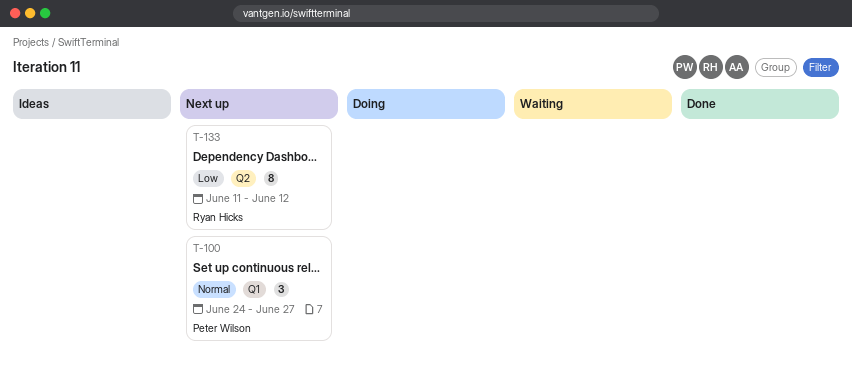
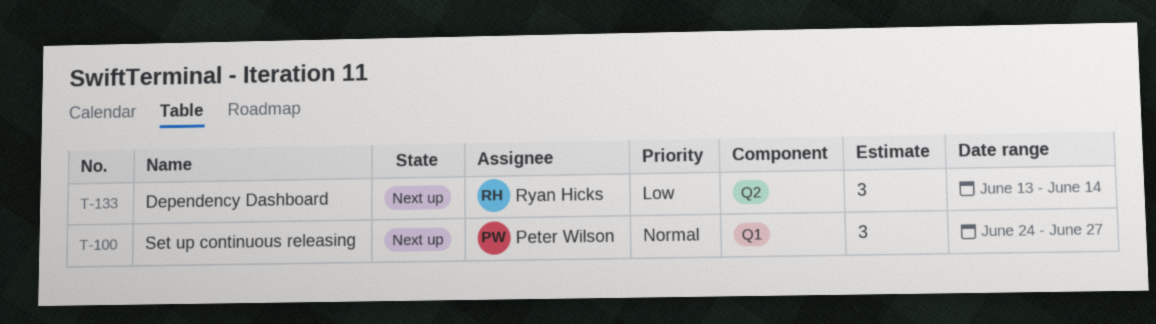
T-133, estimate: 8 -> 3
T-133, start: Jun 11 -> Jun 13
T-133, due: Jun 12 -> Jun 14

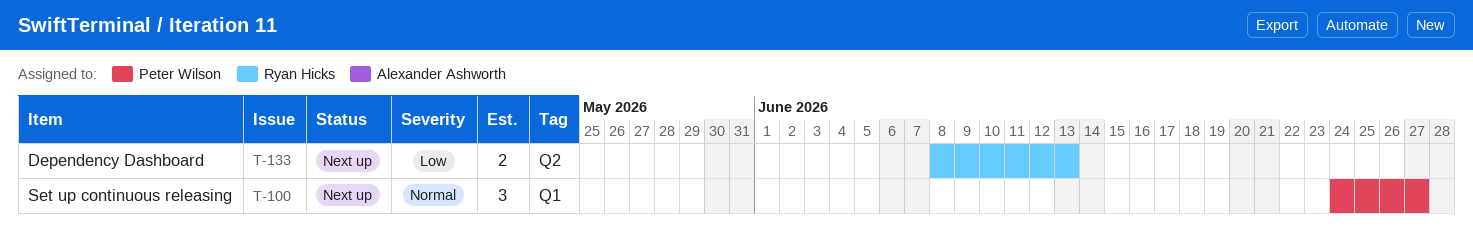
T-133, estimate: 3 -> 2
T-133, start: Jun 13 -> Jun 8
T-133, due: Jun 14 -> Jun 13

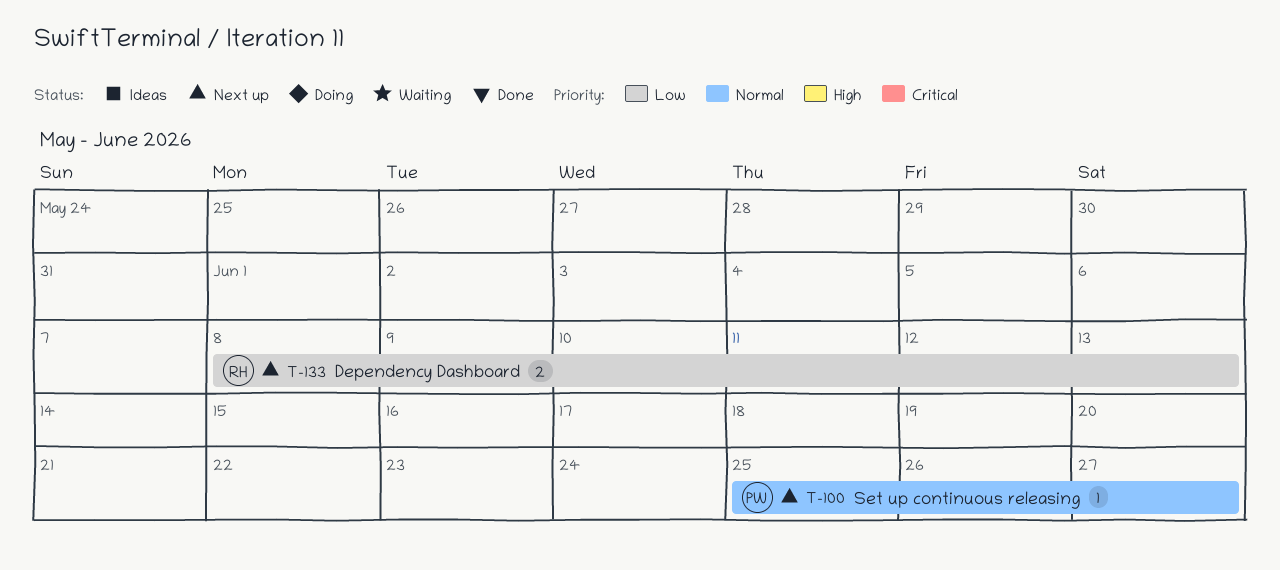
T-100, estimate: 3 -> 1
T-100, start: Jun 24 -> Jun 25

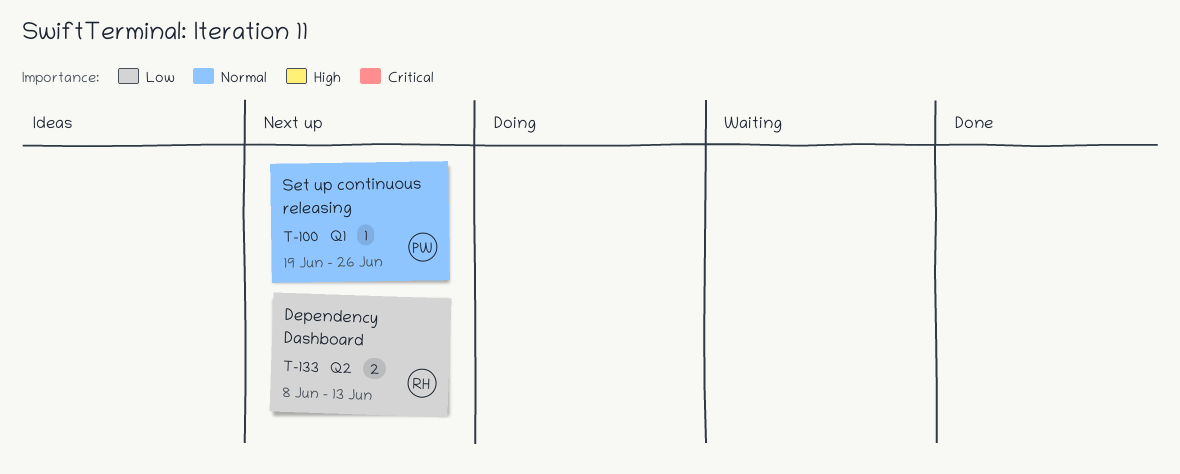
T-100, start: Jun 25 -> Jun 19
T-100, due: Jun 27 -> Jun 26

